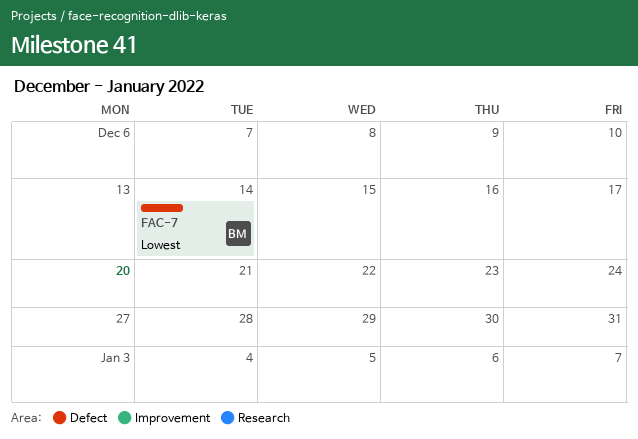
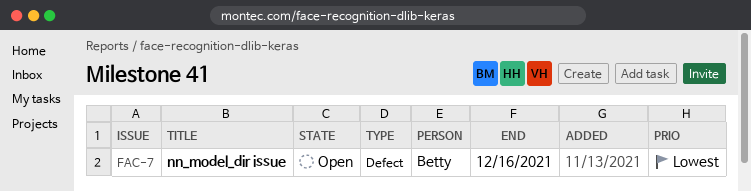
FAC-7, due: Dec 14 -> Dec 16

